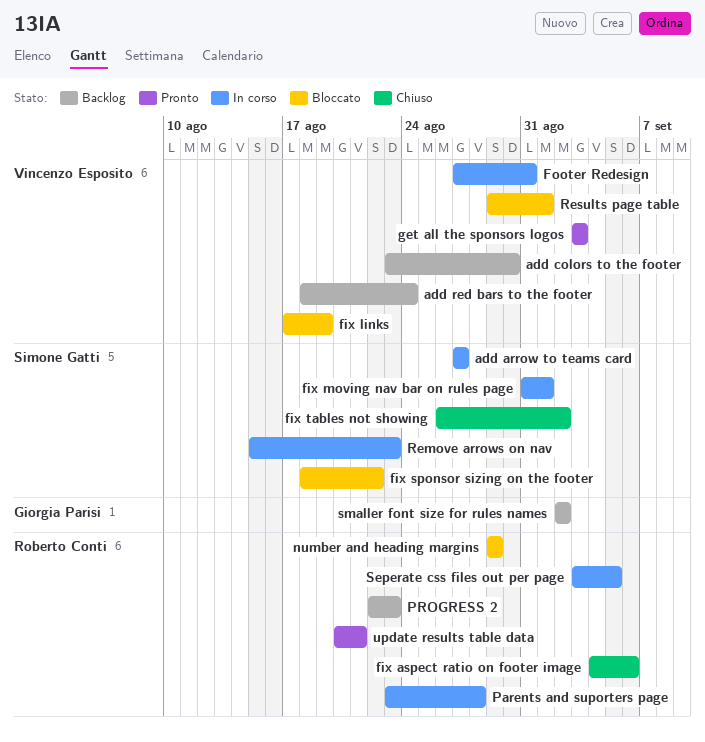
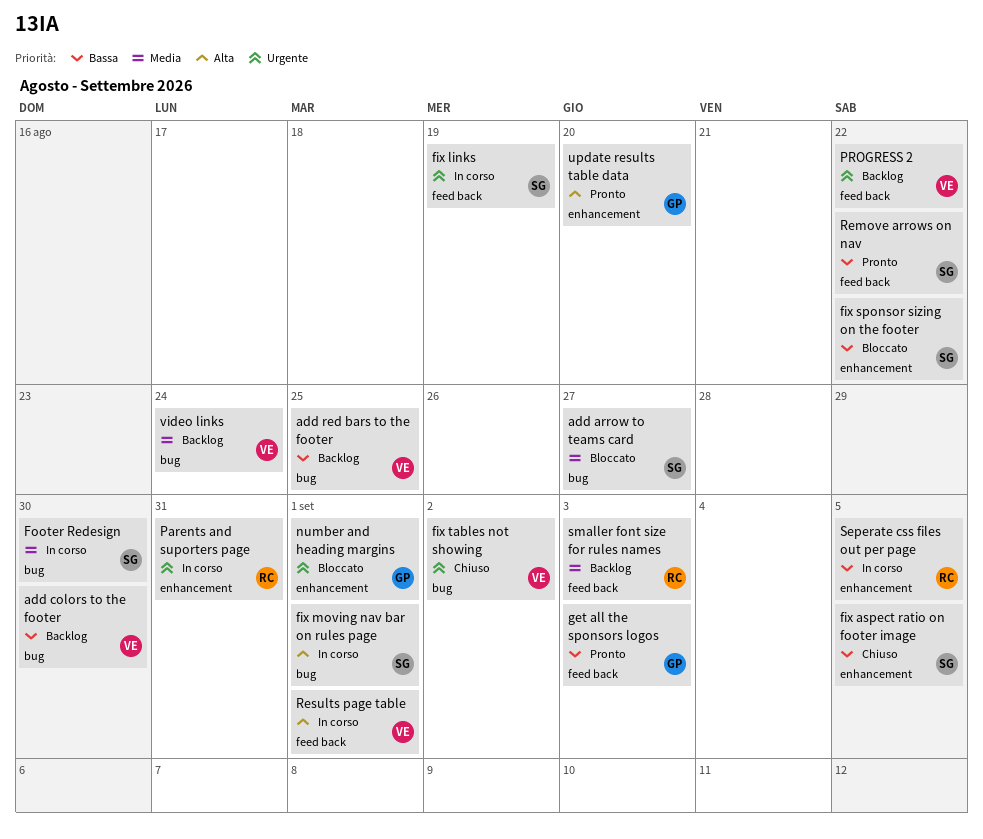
add arrow to teams card, status: In corso -> Bloccato
add red bars to the footer, due: Aug 24 -> Aug 25
fix aspect ratio on footer image, owner: Roberto Conti -> Simone Gatti
fix aspect ratio on footer image, due: Sep 6 -> Sep 5
fix links, status: Bloccato -> In corso
fix links, owner: Vincenzo Esposito -> Simone Gatti
fix tables not showing, owner: Simone Gatti -> Vincenzo Esposito
Footer Redesign, owner: Vincenzo Esposito -> Simone Gatti
Footer Redesign, due: Aug 31 -> Aug 30
get all the sponsors logos, owner: Vincenzo Esposito -> Giorgia Parisi
number and heading margins, owner: Roberto Conti -> Giorgia Parisi
number and heading margins, due: Aug 29 -> Sep 1
Parents and suporters page, due: Aug 28 -> Aug 31
PROGRESS 2, owner: Roberto Conti -> Vincenzo Esposito
PROGRESS 2, due: Aug 23 -> Aug 22
Remove arrows on nav, status: In corso -> Pronto
Remove arrows on nav, due: Aug 23 -> Aug 22
Results page table, status: Bloccato -> In corso
smaller font size for rules names, owner: Giorgia Parisi -> Roberto Conti
smaller font size for rules names, due: Sep 2 -> Sep 3
update results table data, owner: Roberto Conti -> Giorgia Parisi
update results table data, due: Aug 21 -> Aug 20
video links: none -> present

